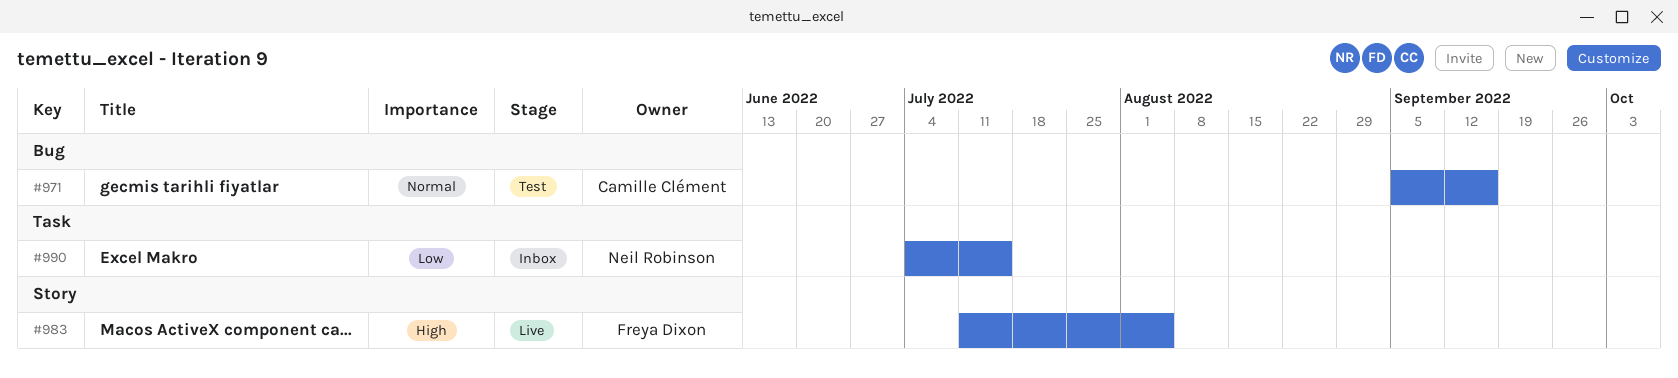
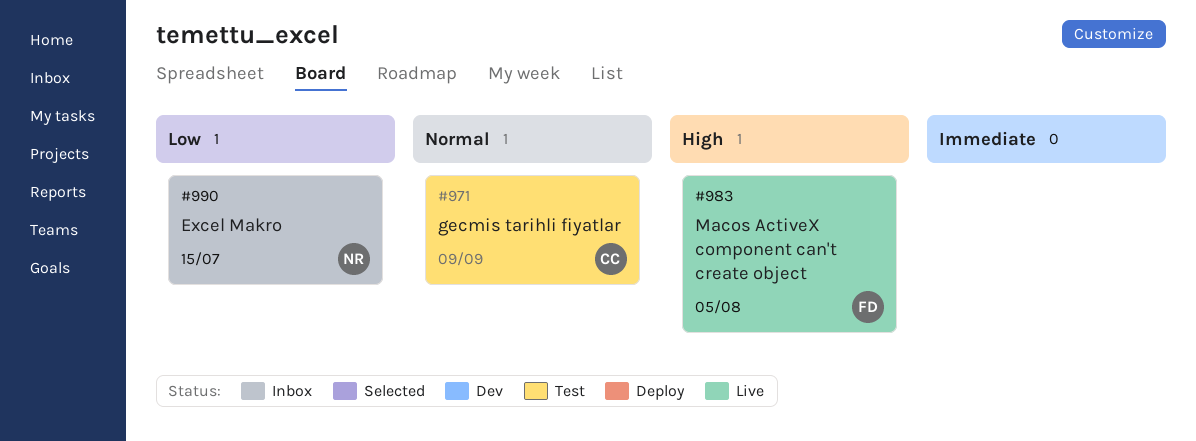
#971, due: Sep 16 -> Sep 9

